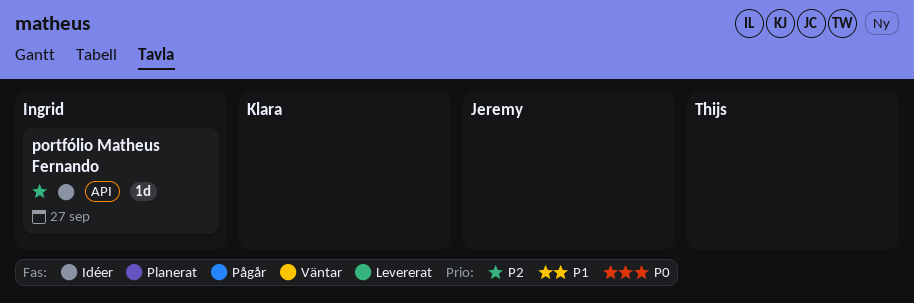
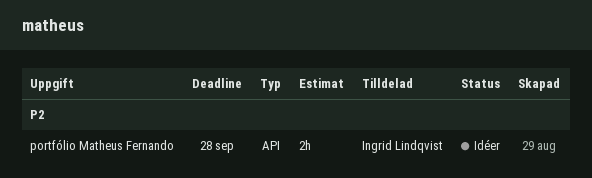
portfólio Matheus Fernando, estimate: 1d -> 2h
portfólio Matheus Fernando, due: Sep 27 -> Sep 28

